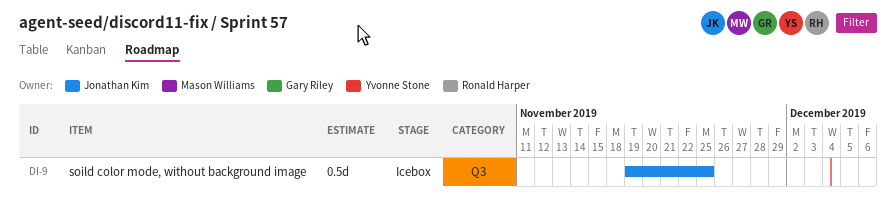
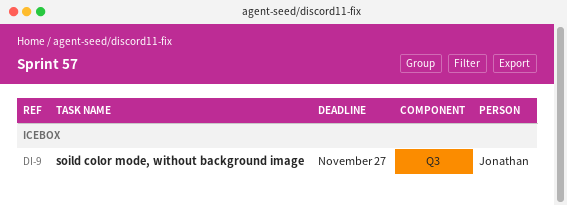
DI-9, due: Nov 25 -> Nov 27

